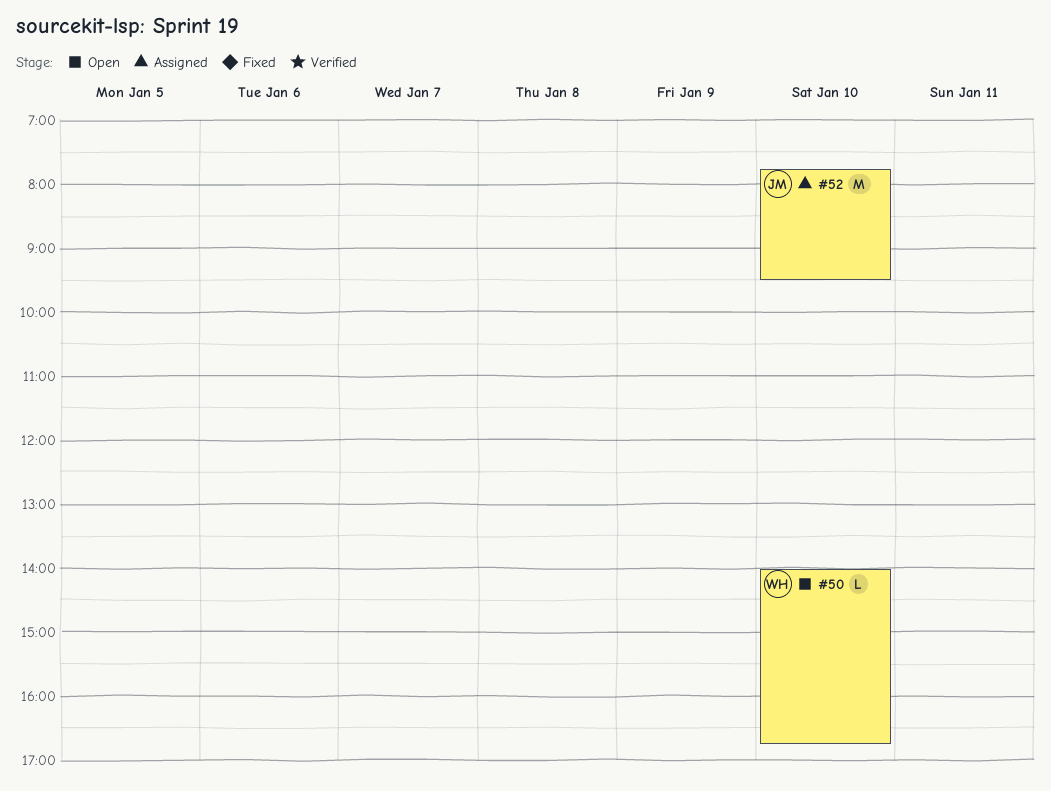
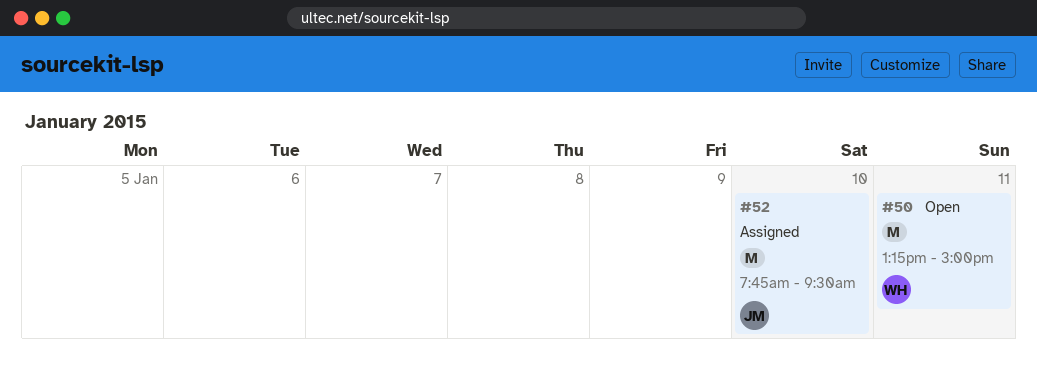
#50, estimate: L -> M
#50, day: Jan 10 -> Jan 11
#50, begins: 14:00 -> 13:15
#50, ends: 16:45 -> 15:00

